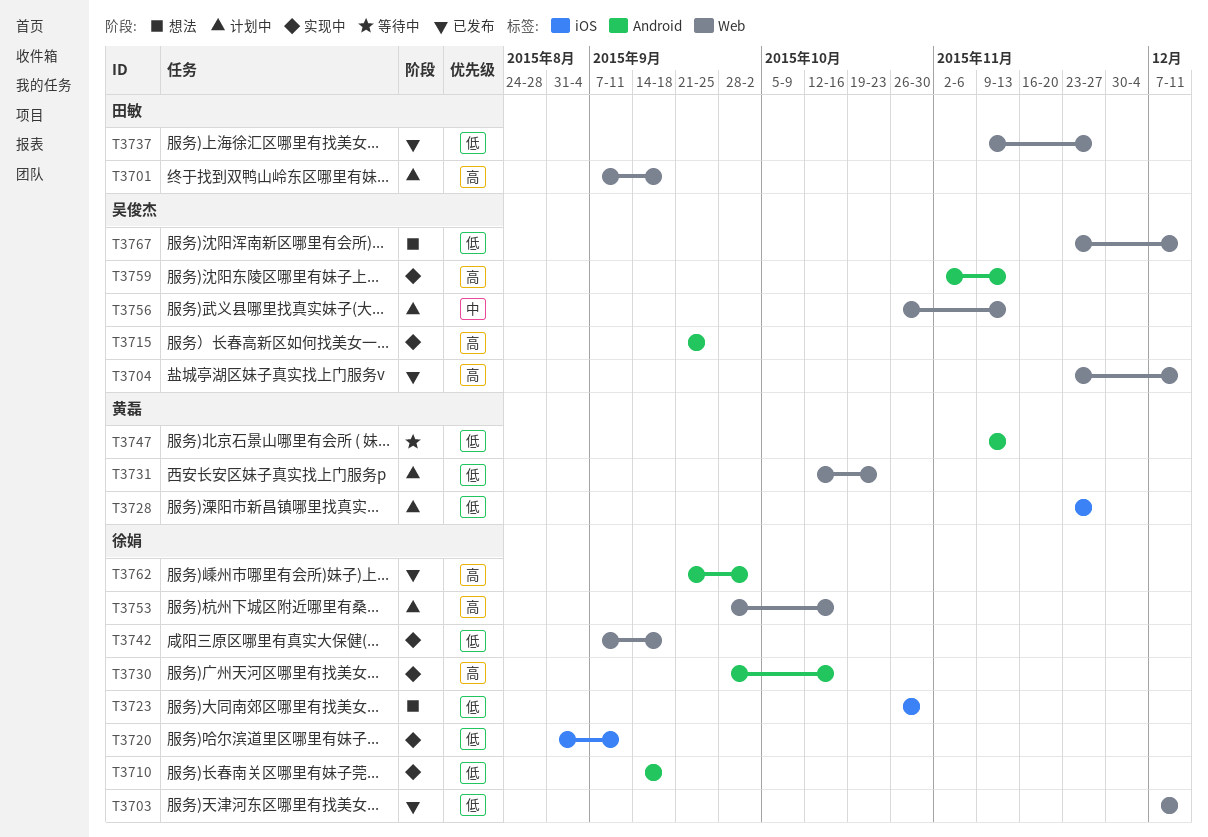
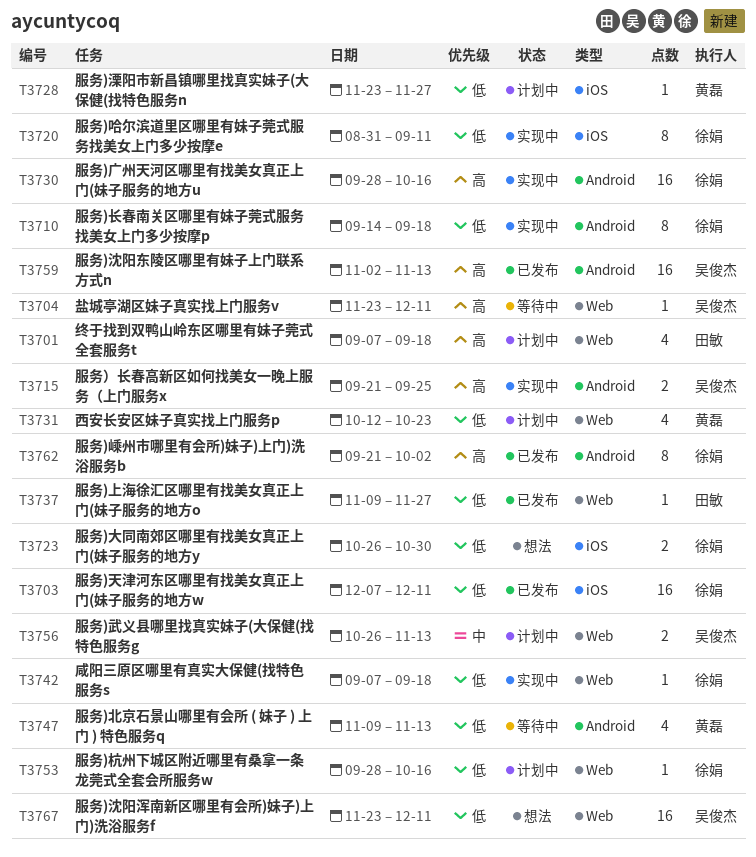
T3703, label: Web -> iOS
T3704, status: 已发布 -> 等待中
T3753, priority: 高 -> 低
T3759, status: 实现中 -> 已发布

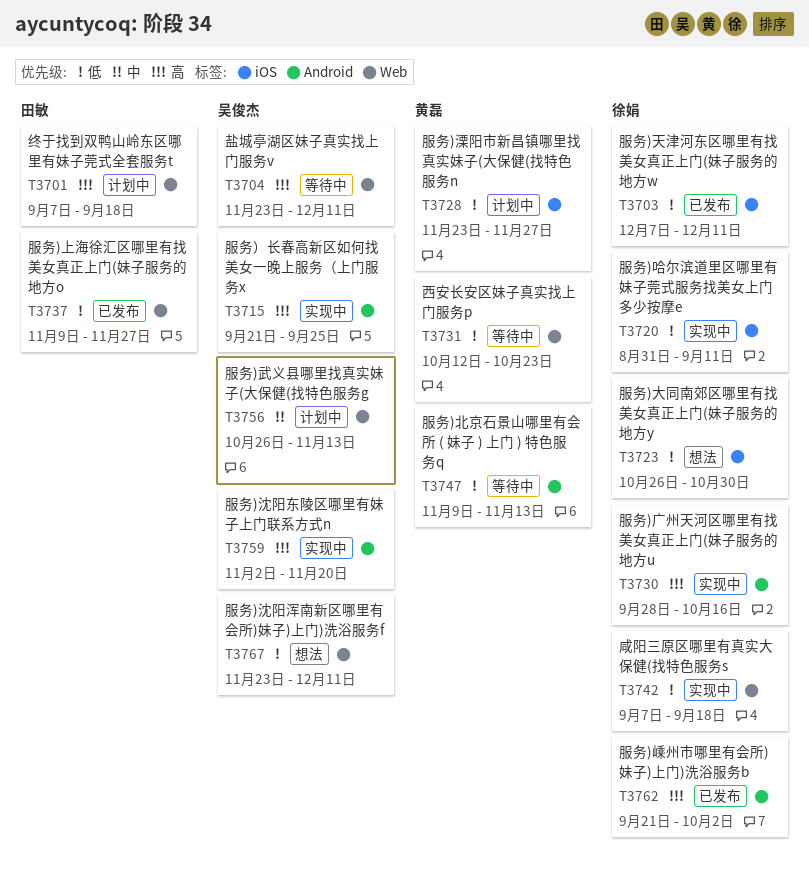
T3710: present -> none
T3731, status: 计划中 -> 等待中
T3753: present -> none
T3759, status: 已发布 -> 实现中
T3759, due: Nov 13 -> Nov 20

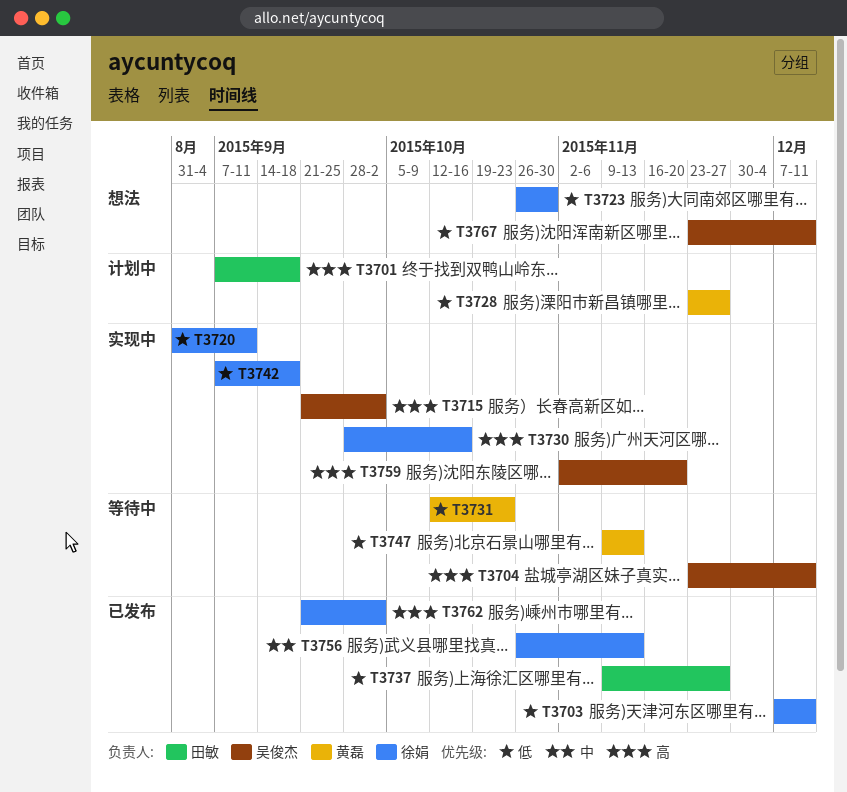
T3715, due: Sep 25 -> Oct 2
T3756, status: 计划中 -> 已发布
T3756, owner: 吴俊杰 -> 徐娟

